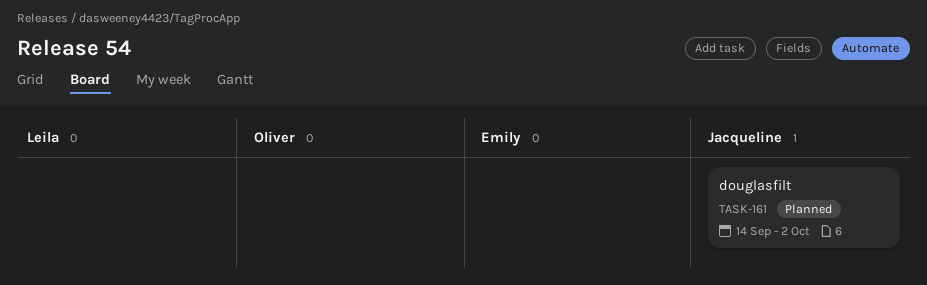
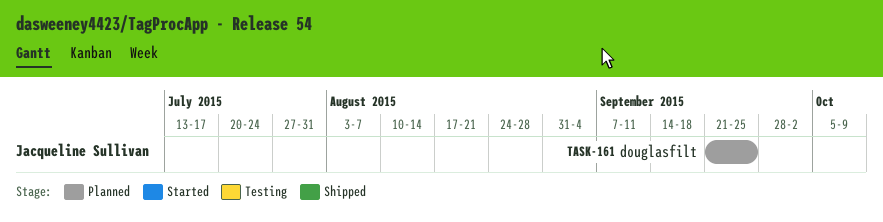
TASK-161, start: Sep 14 -> Sep 21
TASK-161, due: Oct 2 -> Sep 25

